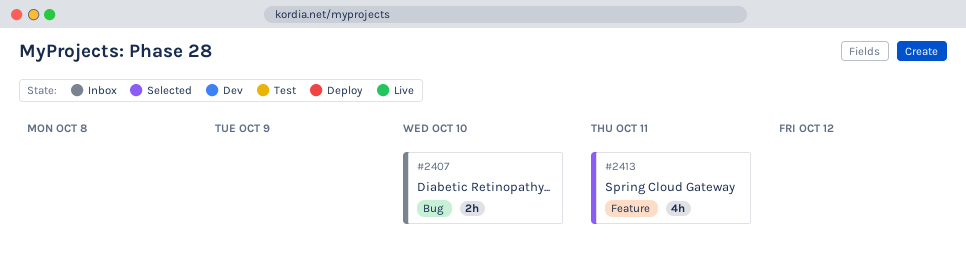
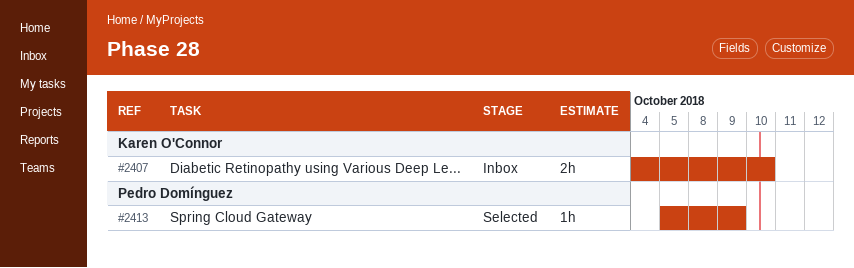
#2413, estimate: 4h -> 1h
#2413, due: Oct 11 -> Oct 9

